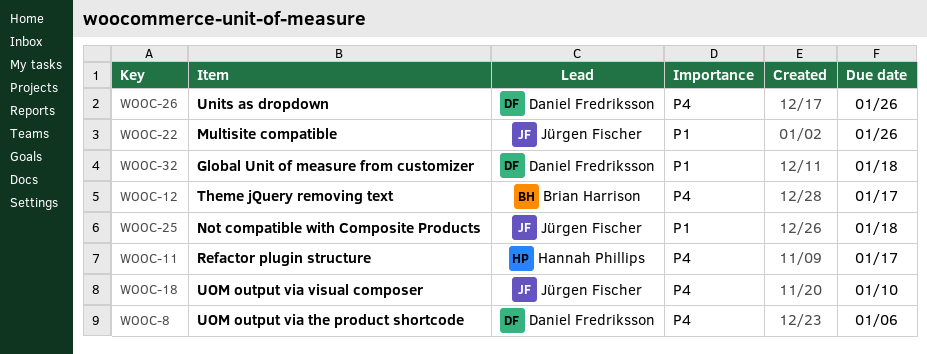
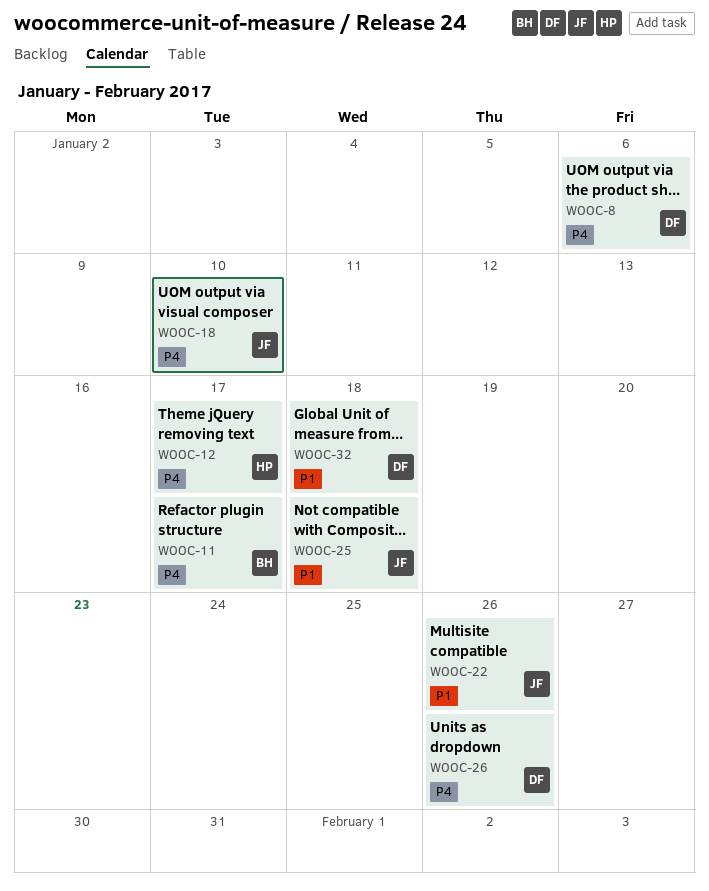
WOOC-11, owner: Hannah Phillips -> Brian Harrison
WOOC-12, owner: Brian Harrison -> Hannah Phillips

